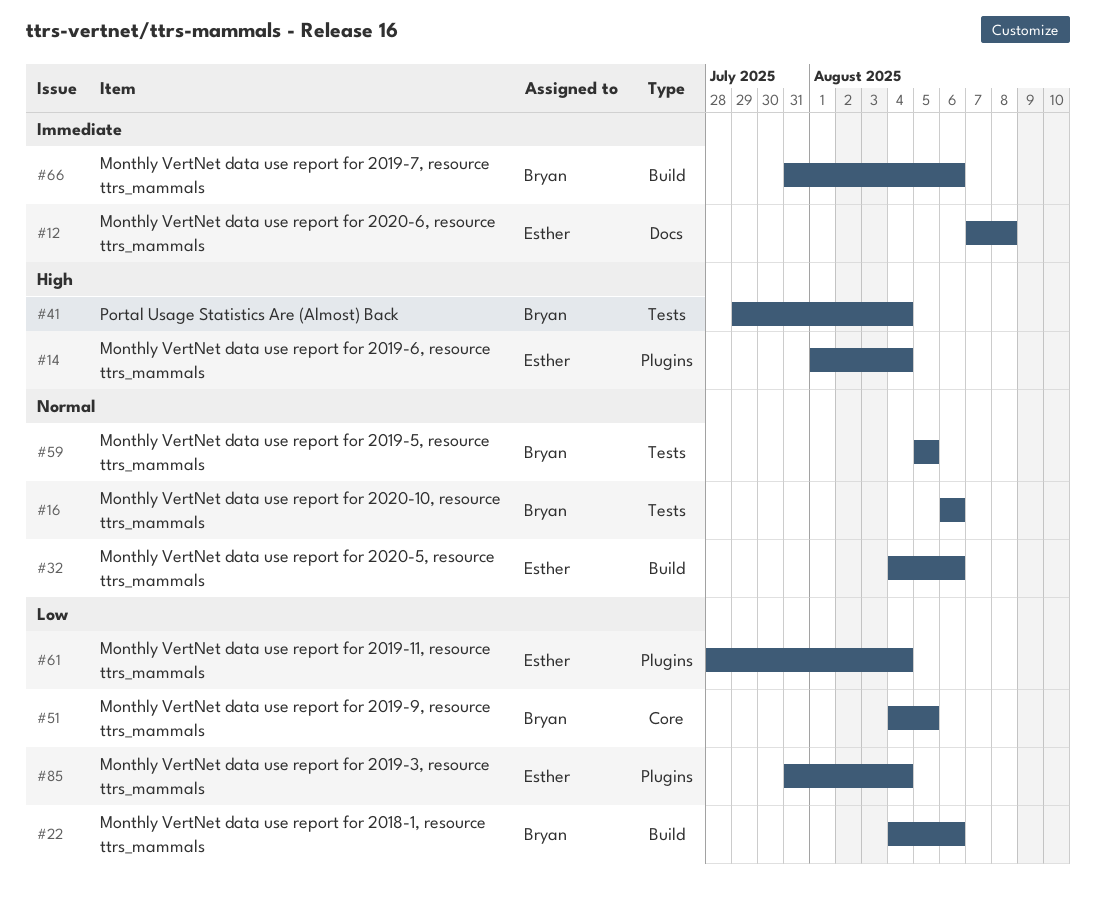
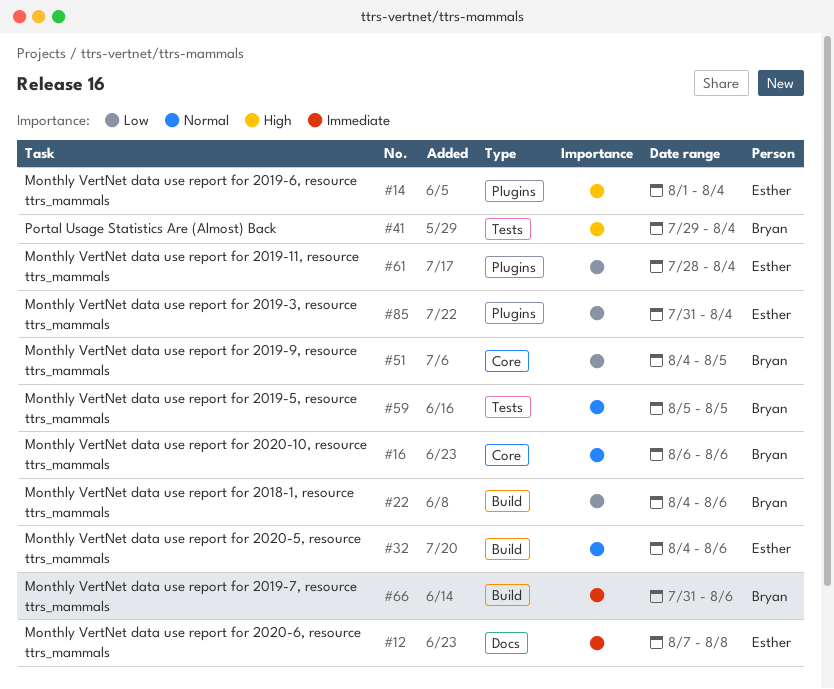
#16, label: Tests -> Core

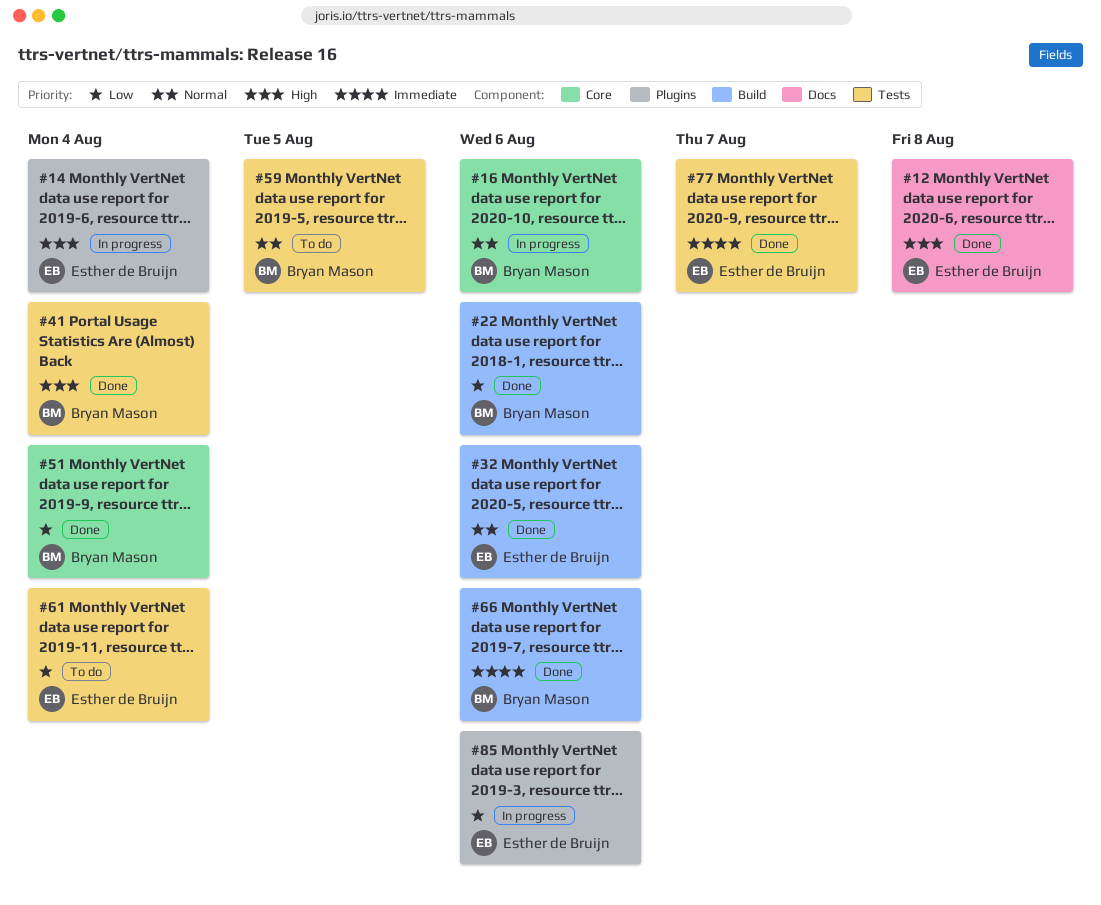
#12, priority: Immediate -> High
#51, due: Aug 5 -> Aug 4
#61, label: Plugins -> Tests
#77: none -> present
#85, due: Aug 4 -> Aug 6

